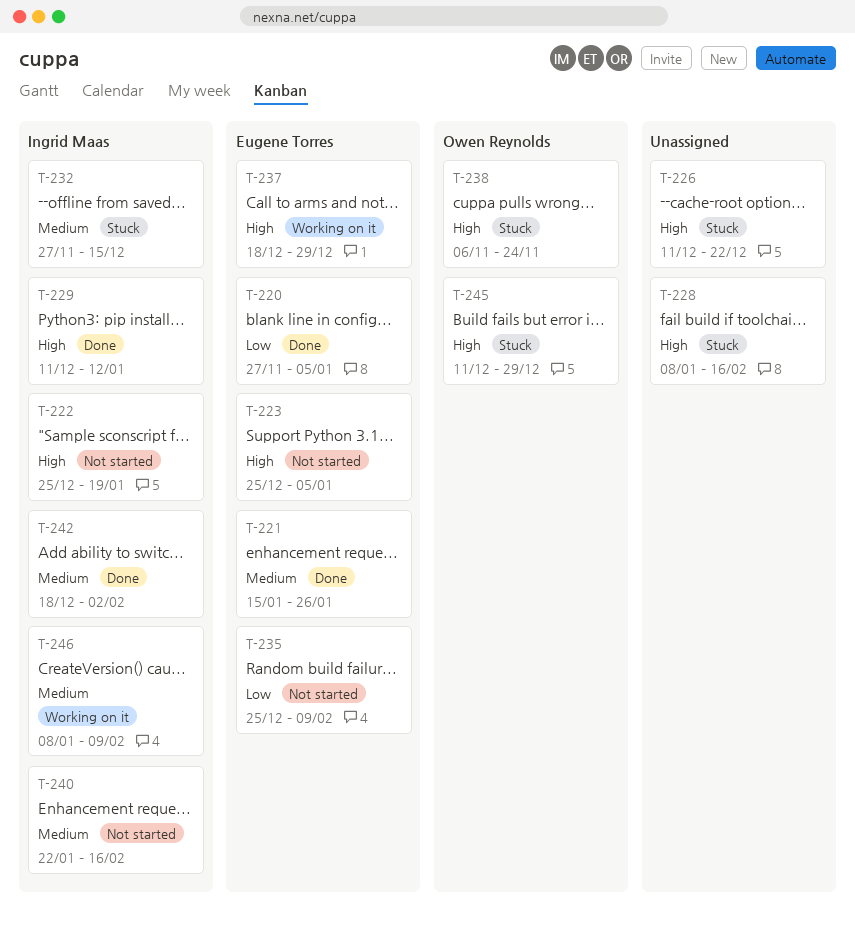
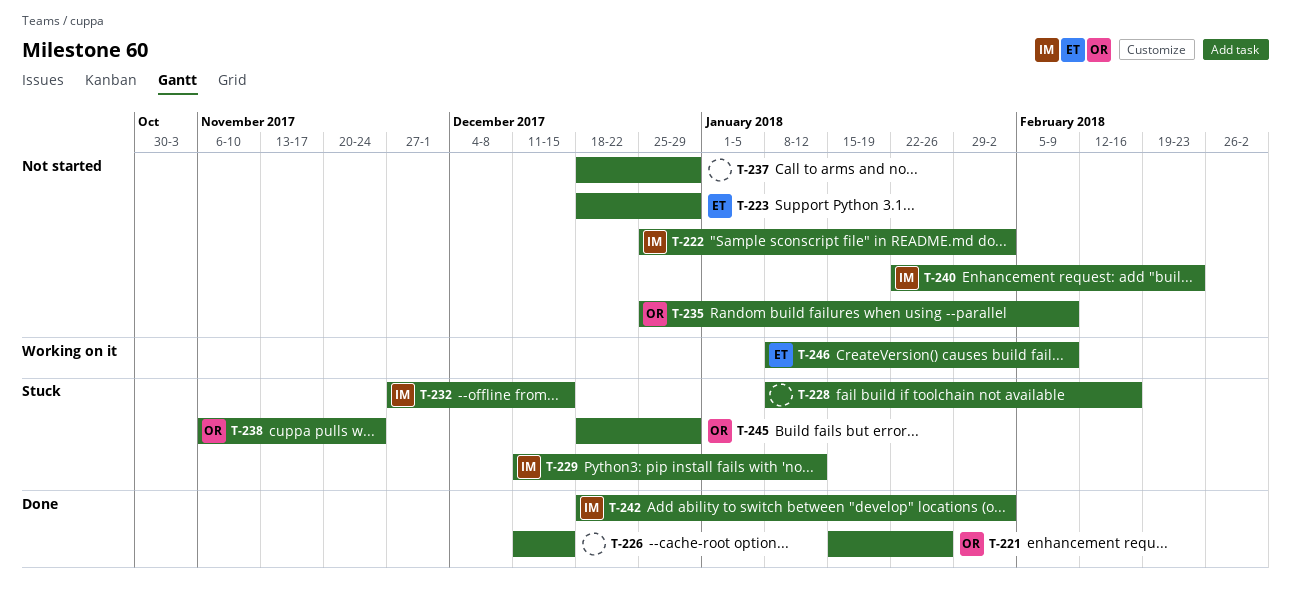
T-220: present -> none
T-221, owner: Eugene Torres -> Owen Reynolds
T-222, due: Jan 19 -> Feb 2
T-223, start: Dec 25 -> Dec 18
T-223, due: Jan 5 -> Dec 29
T-226, status: Stuck -> Done
T-226, due: Dec 22 -> Dec 15
T-229, status: Done -> Stuck
T-235, owner: Eugene Torres -> Owen Reynolds
T-237, status: Working on it -> Not started
T-237, owner: Eugene Torres -> none
T-240, due: Feb 16 -> Feb 23
T-245, start: Dec 11 -> Dec 18
T-246, owner: Ingrid Maas -> Eugene Torres

